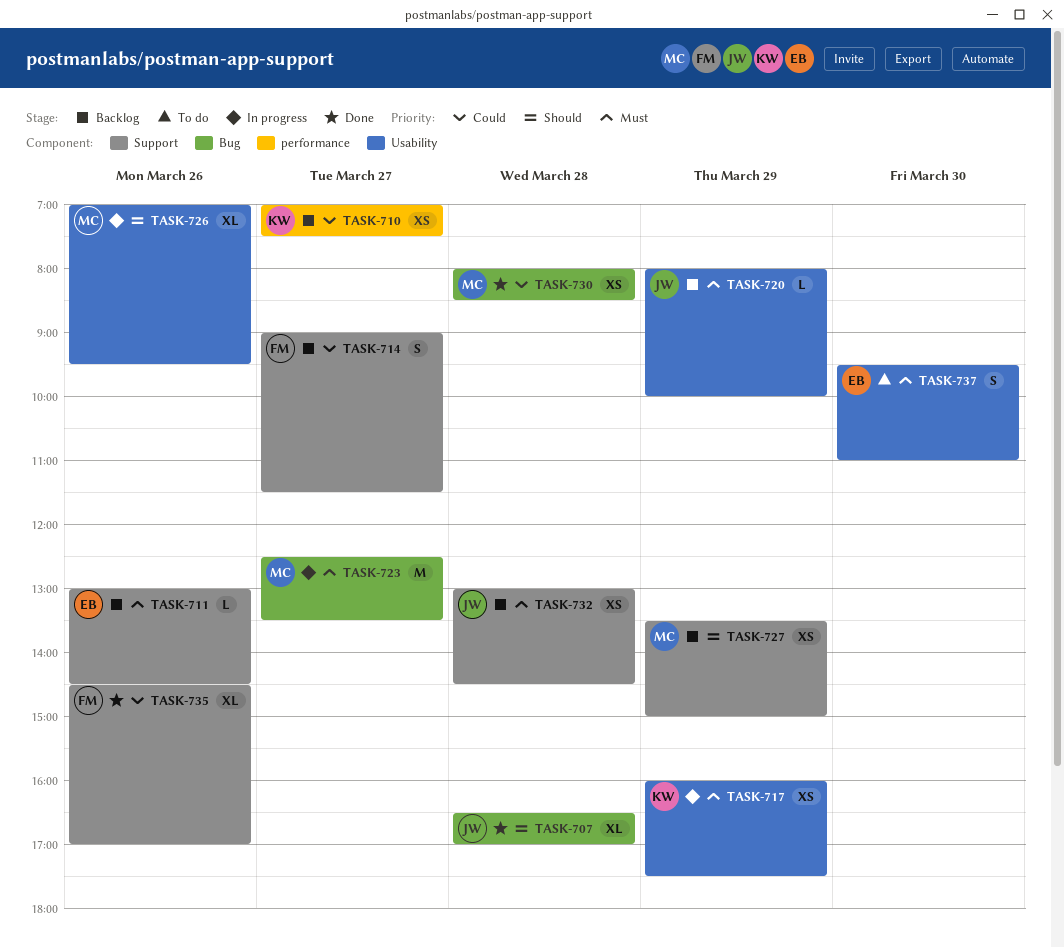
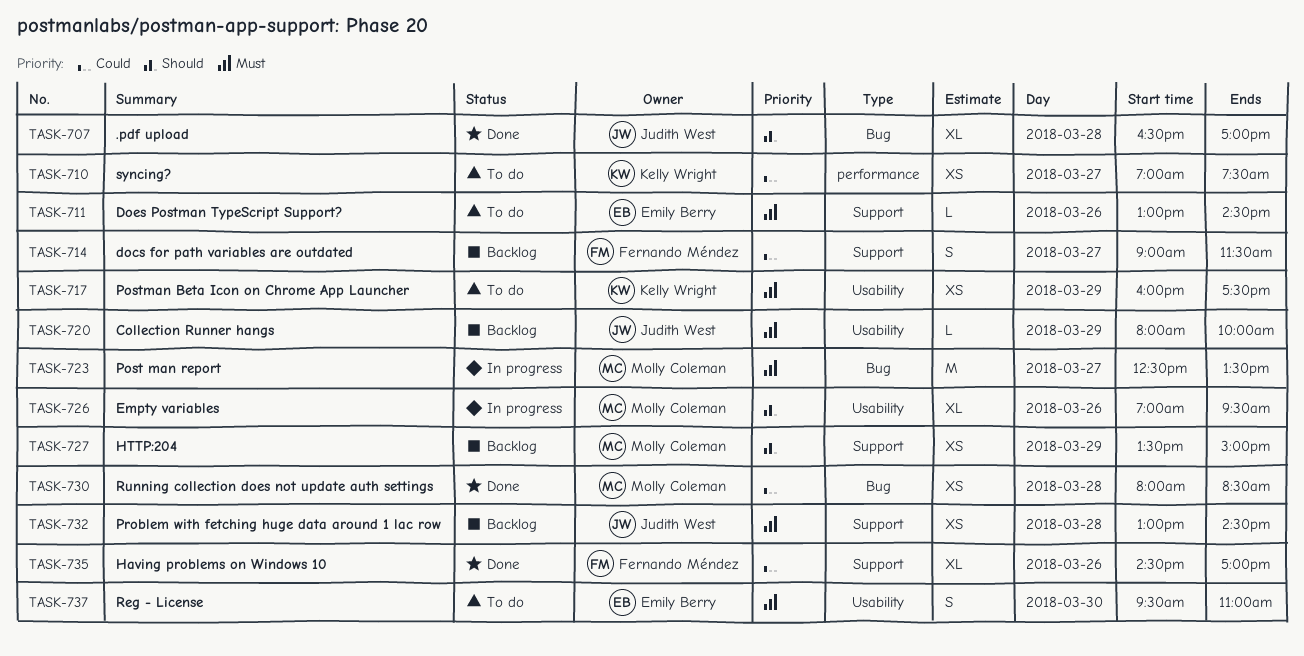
TASK-710, status: Backlog -> To do
TASK-711, status: Backlog -> To do
TASK-717, status: In progress -> To do

